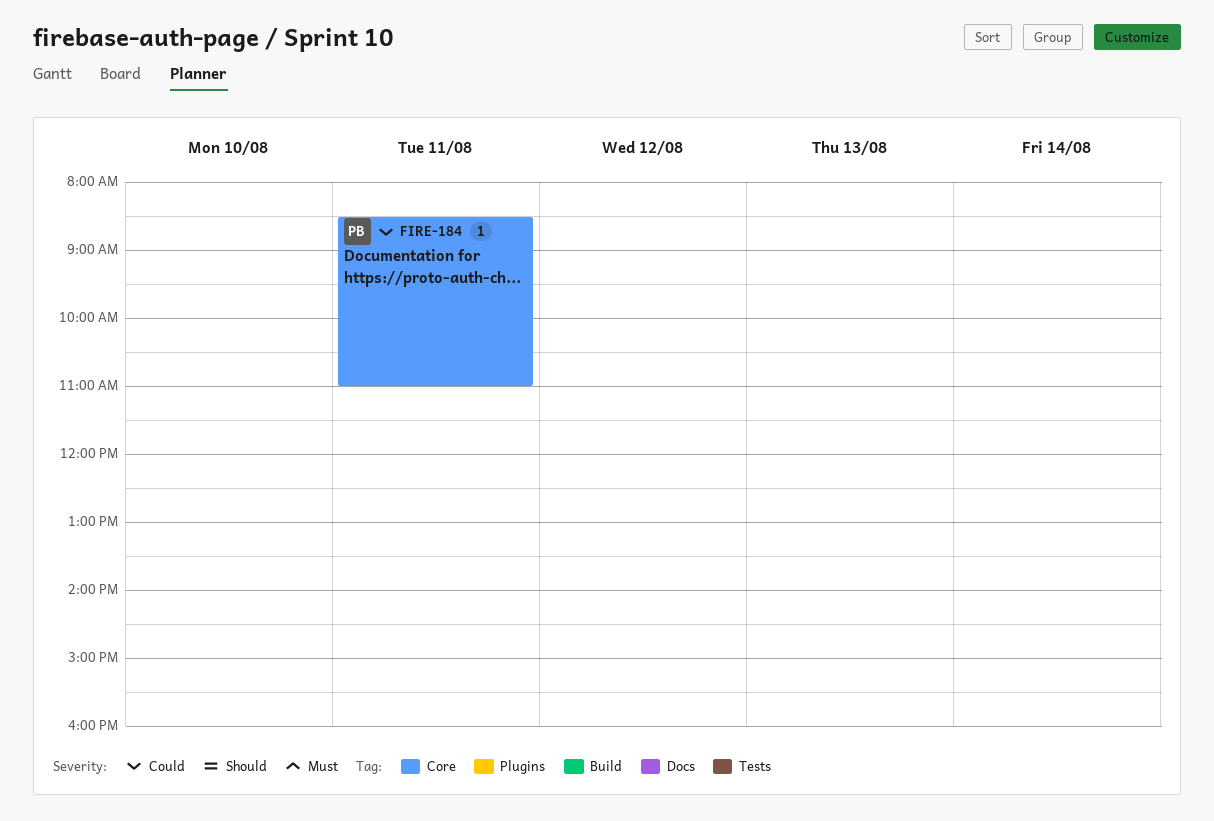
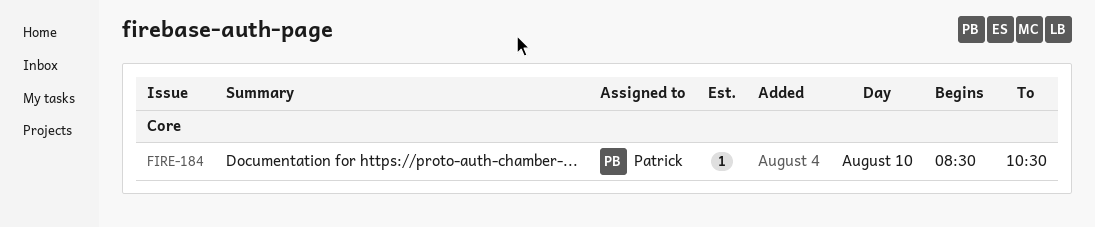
FIRE-184, day: Aug 11 -> Aug 10
FIRE-184, ends: 11:00 -> 10:30

